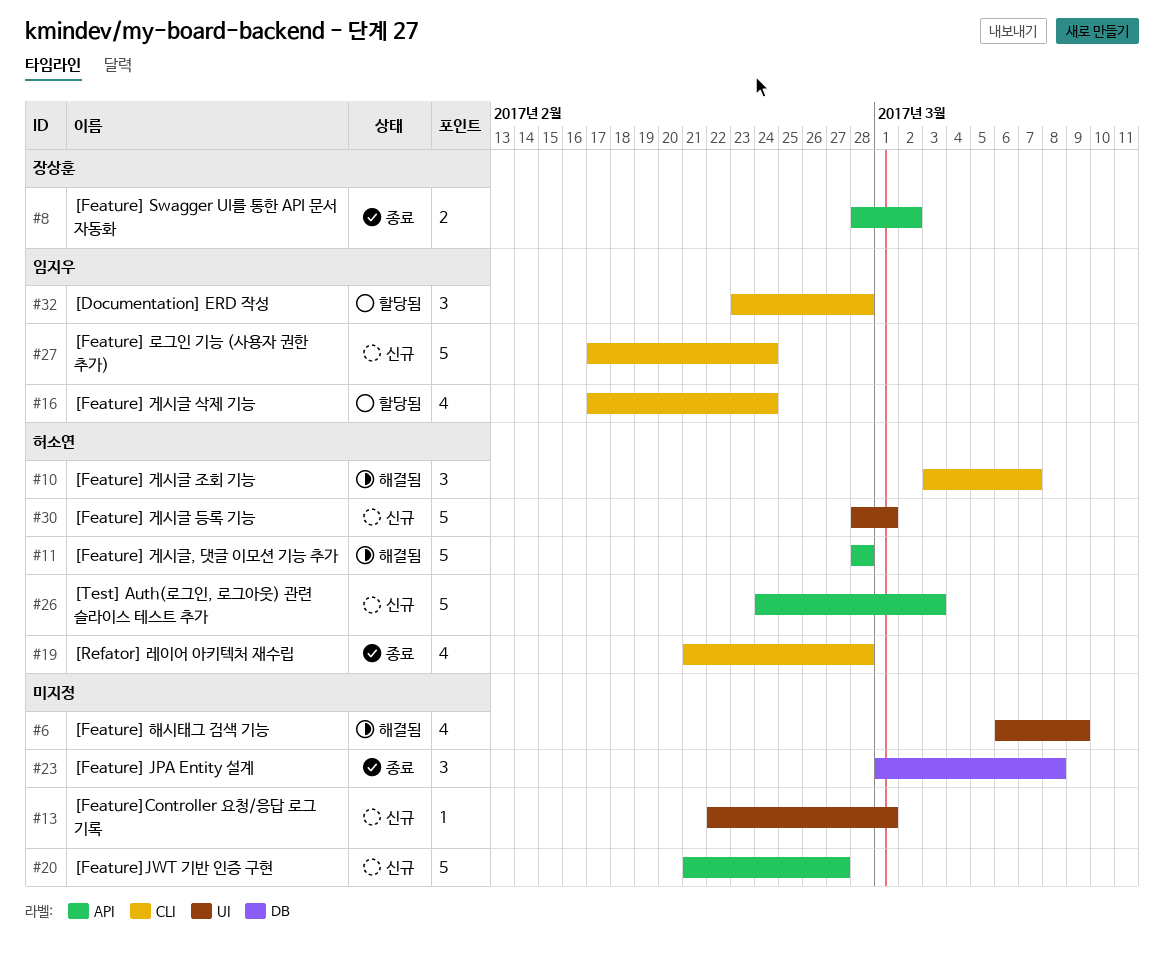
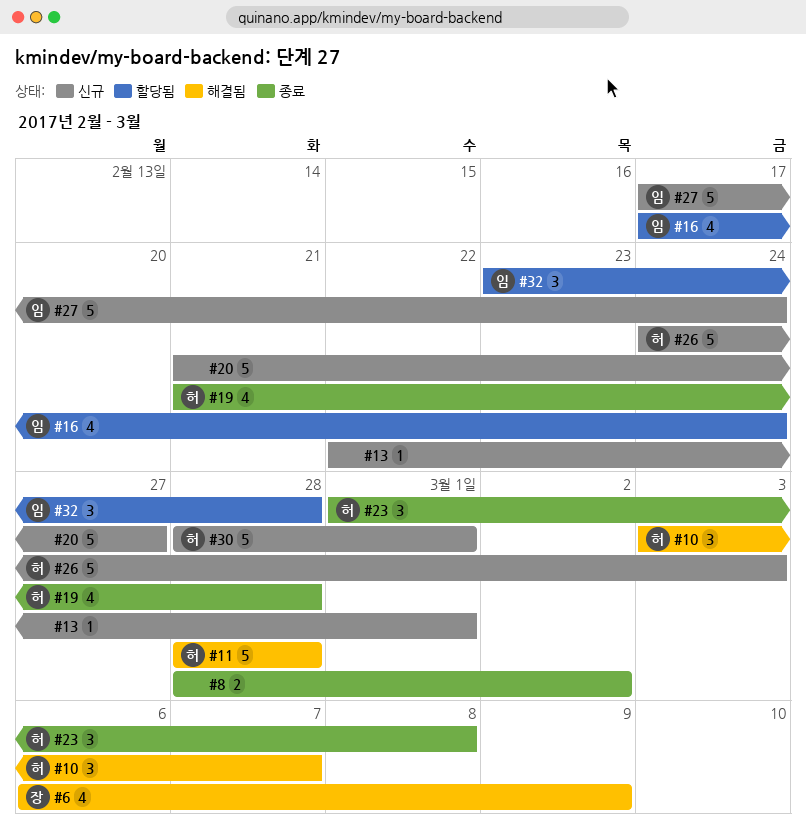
#6, owner: none -> 장상훈
#8, owner: 장상훈 -> none
#23, owner: none -> 허소연

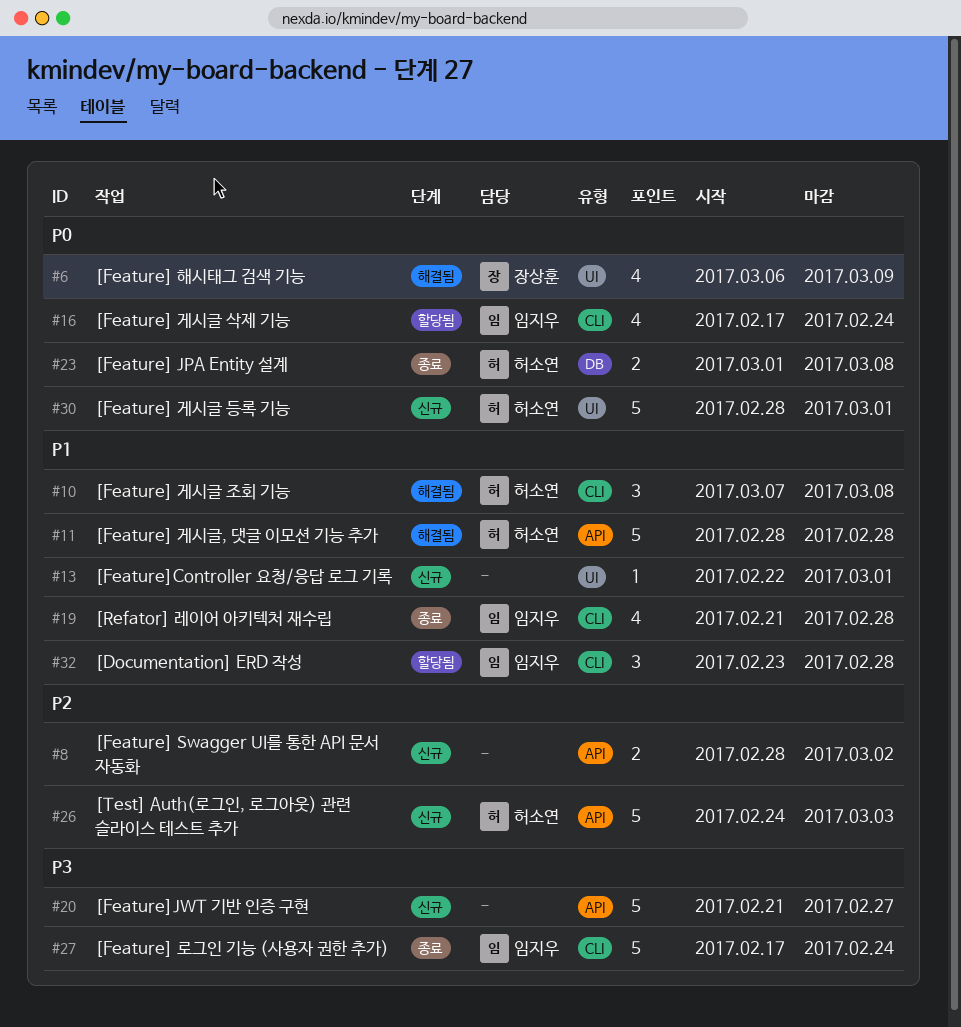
#8, status: 종료 -> 신규
#10, start: Mar 3 -> Mar 7
#10, due: Mar 7 -> Mar 8
#19, owner: 허소연 -> 임지우
#23, estimate: 3 -> 2
#27, status: 신규 -> 종료

